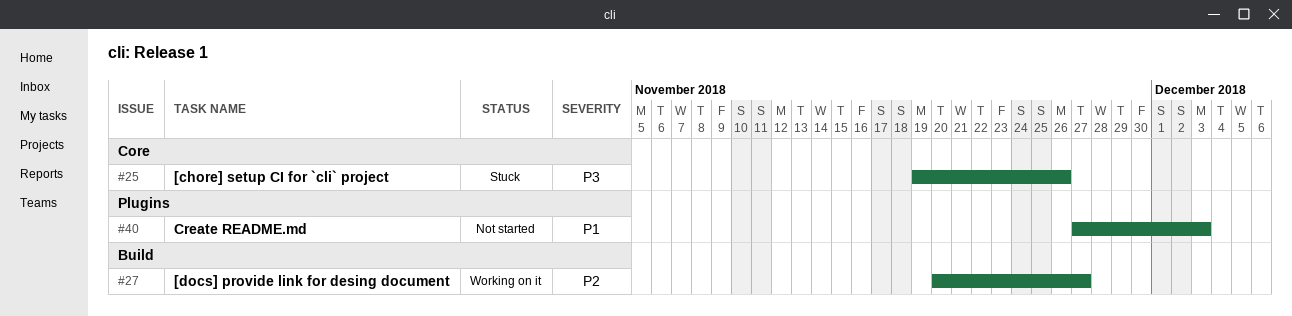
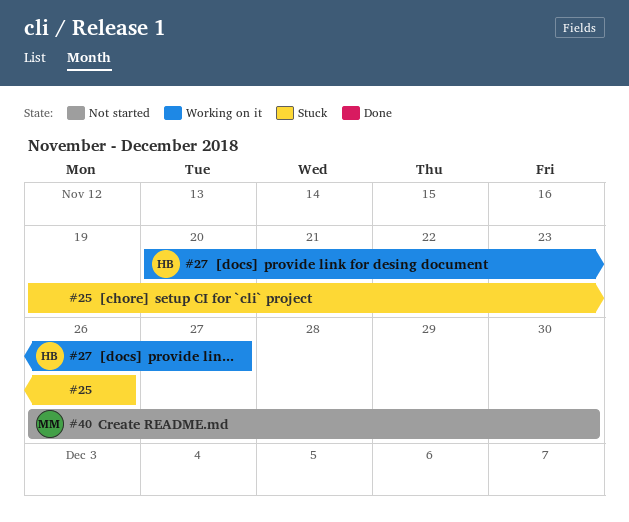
#40, start: Nov 27 -> Nov 26
#40, due: Dec 3 -> Nov 30

